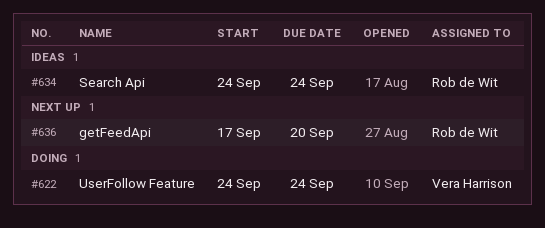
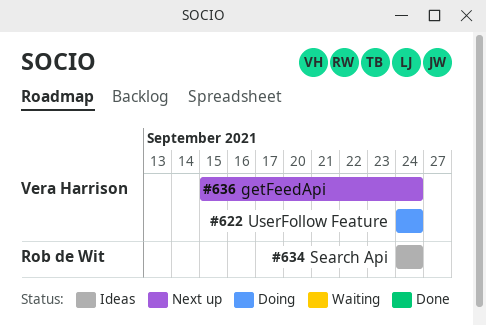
#636, owner: Rob de Wit -> Vera Harrison
#636, start: Sep 17 -> Sep 15
#636, due: Sep 20 -> Sep 24

